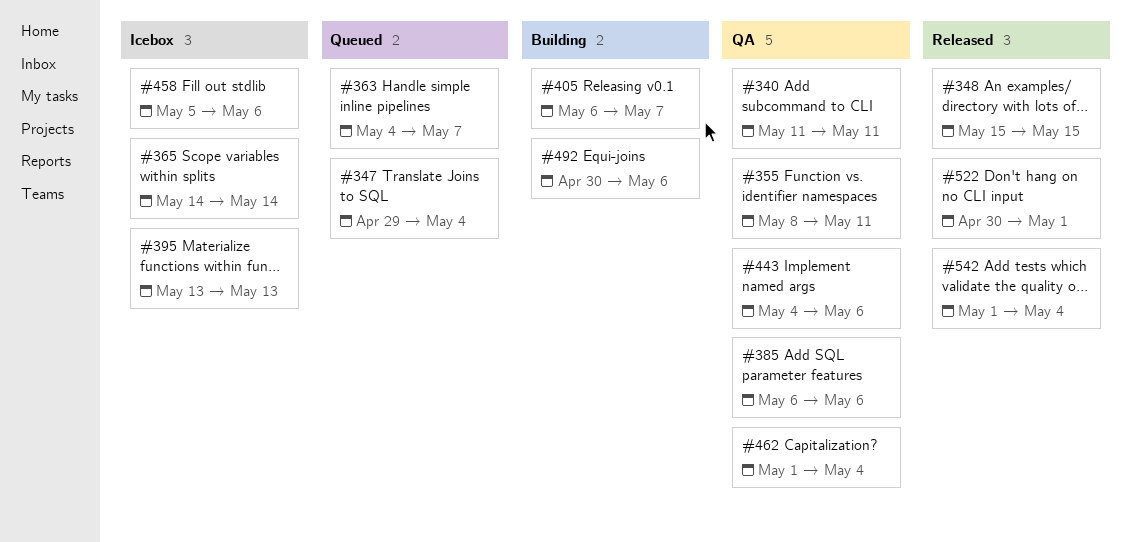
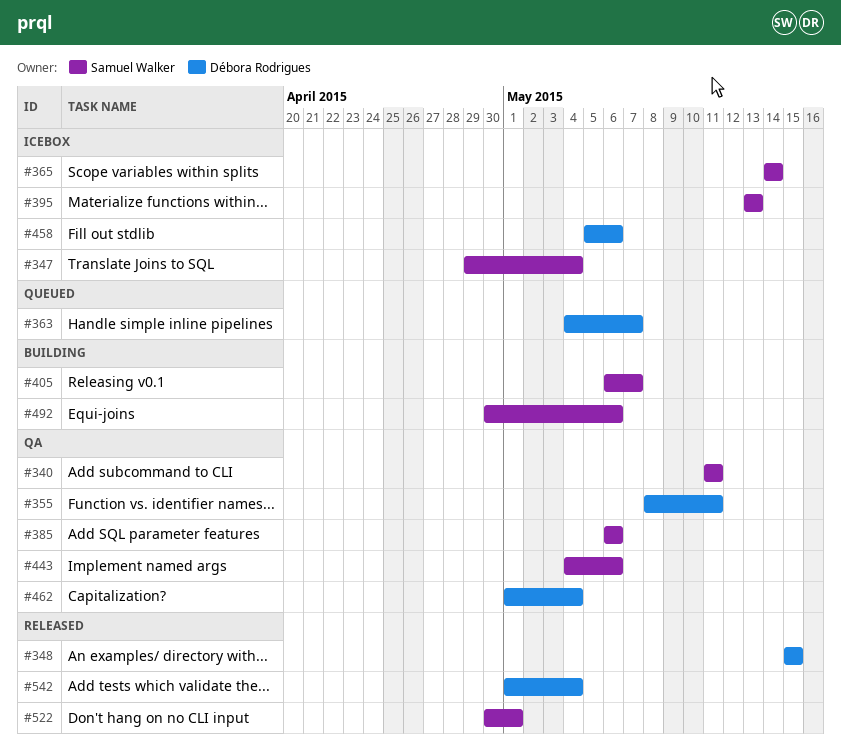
#347, status: Queued -> Icebox

